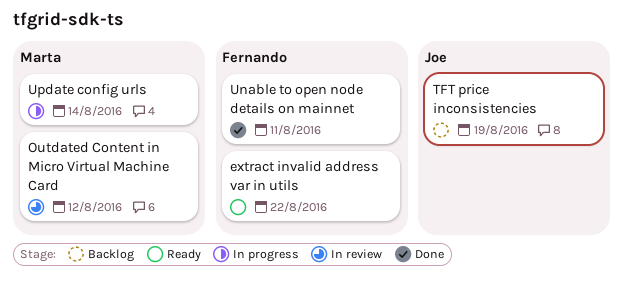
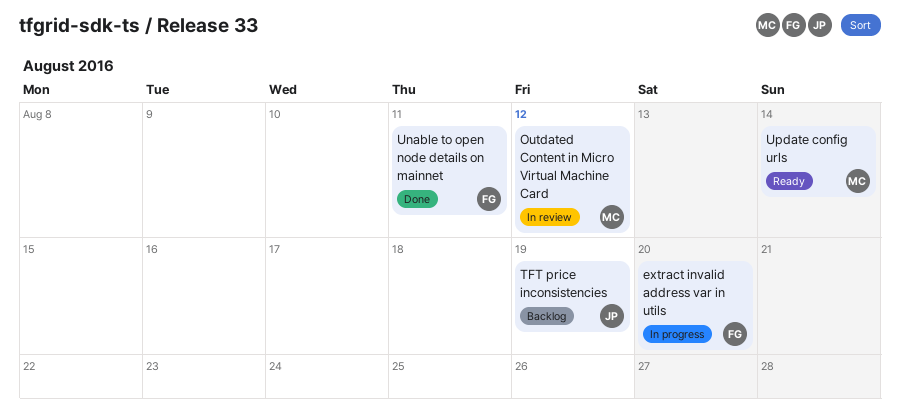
extract invalid address var in utils, status: Ready -> In progress
extract invalid address var in utils, due: Aug 22 -> Aug 20
Update config urls, status: In progress -> Ready

